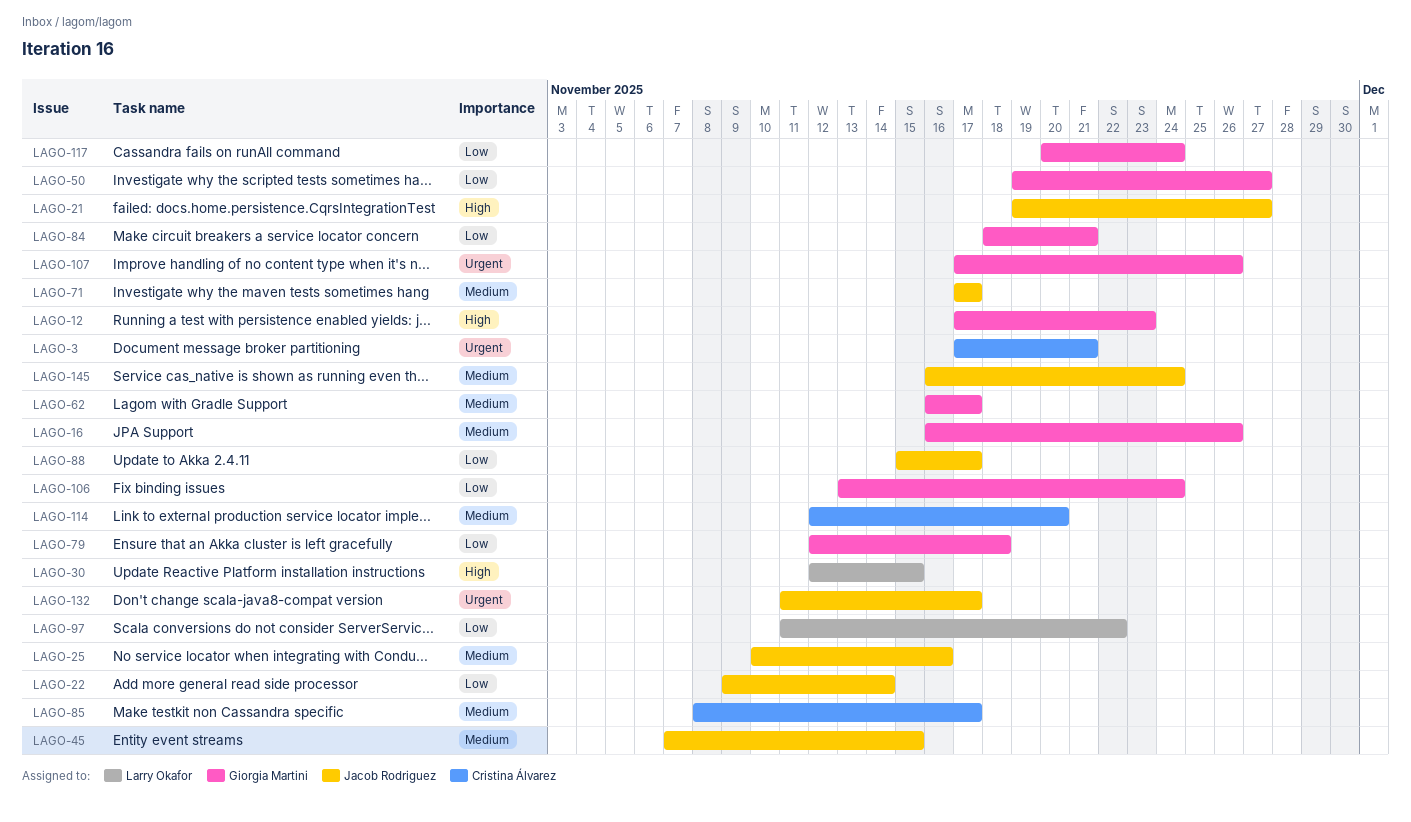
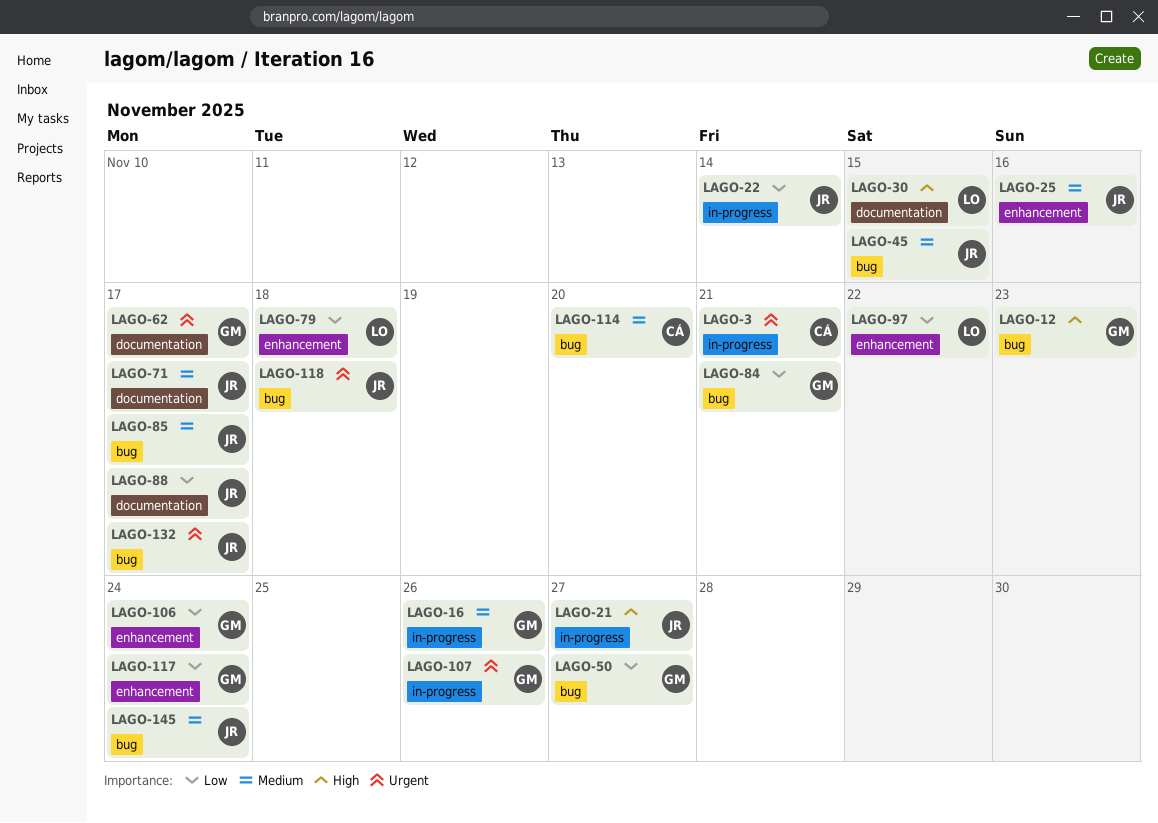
LAGO-62, priority: Medium -> Urgent
LAGO-79, owner: Giorgia Martini -> Larry Okafor
LAGO-85, owner: Cristina Álvarez -> Jacob Rodriguez
LAGO-118: none -> present

